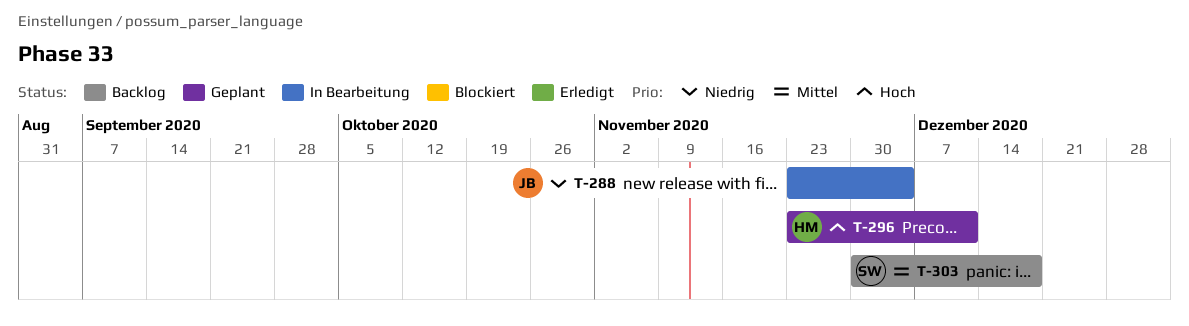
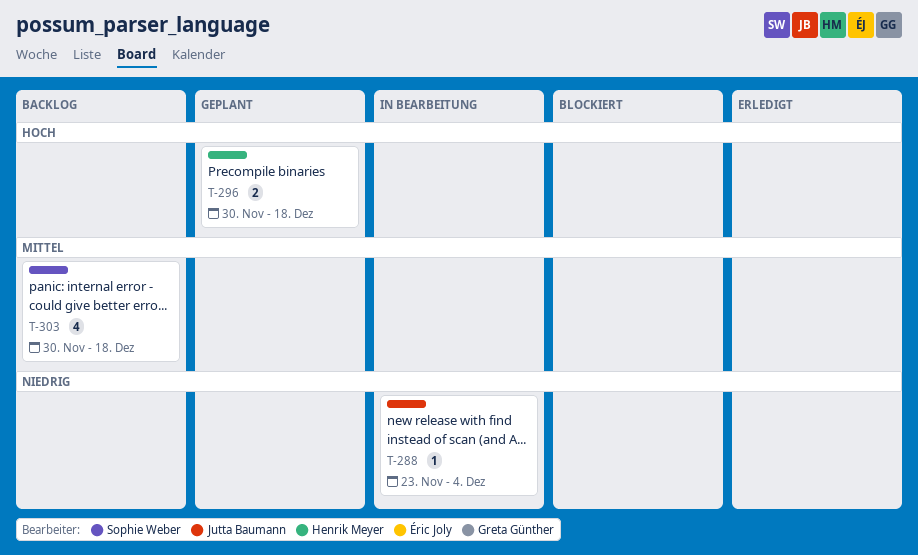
T-296, start: Nov 23 -> Nov 30
T-296, due: Dec 11 -> Dec 18

